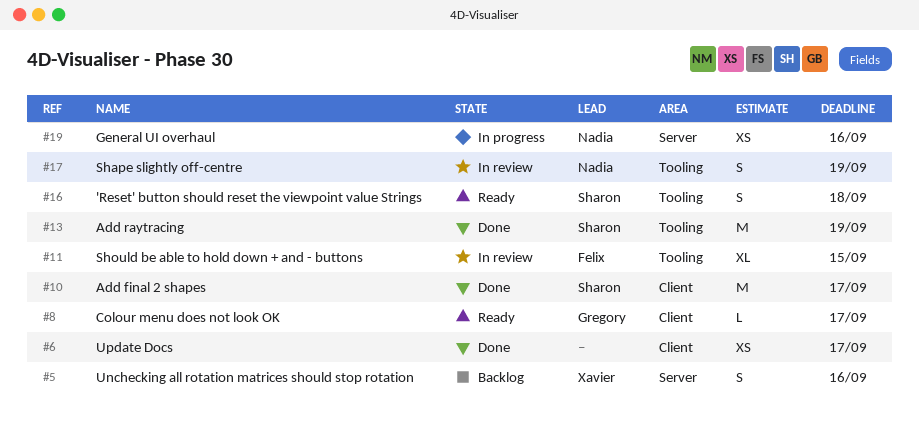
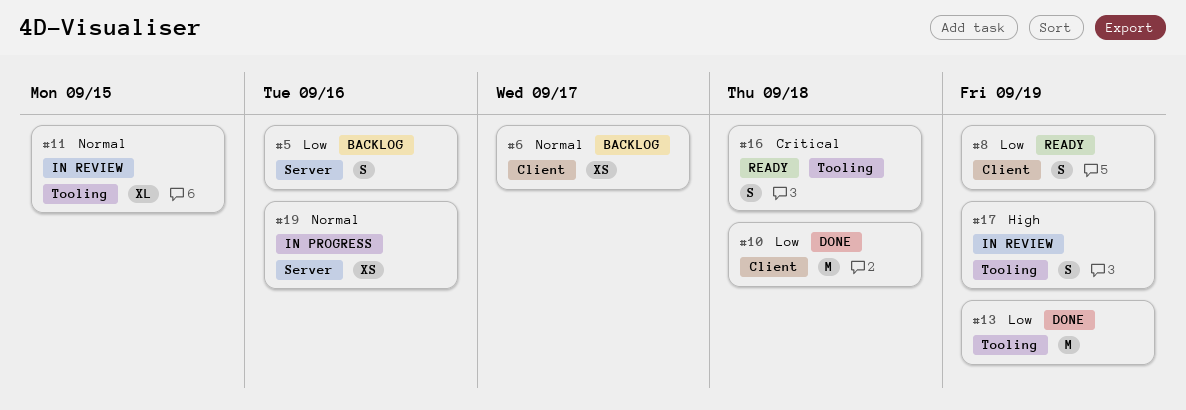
#6, status: Done -> Backlog
#8, estimate: L -> S
#8, due: Sep 17 -> Sep 19
#10, due: Sep 17 -> Sep 18

